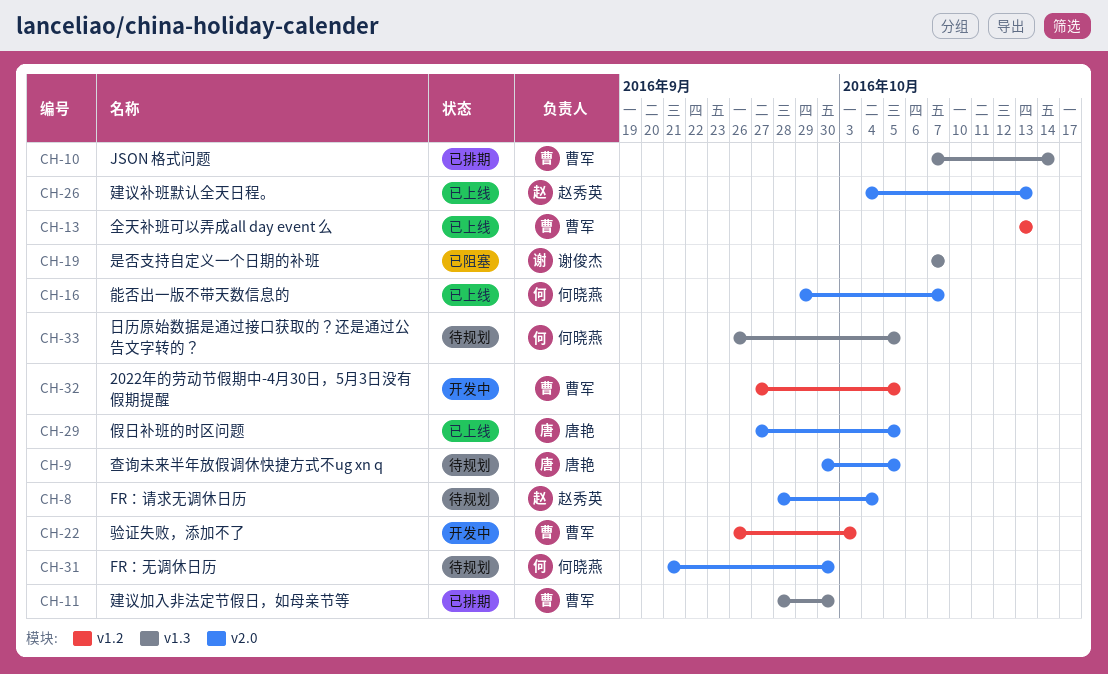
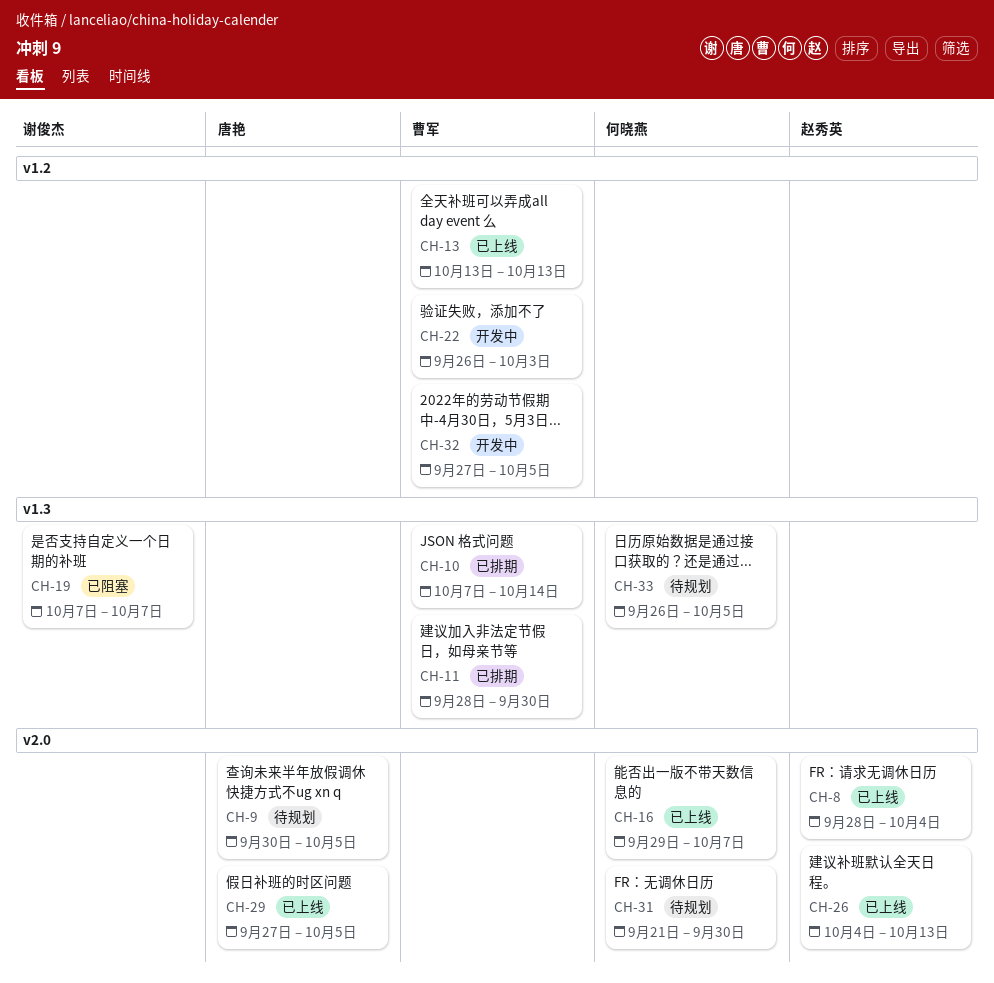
CH-8, status: 待规划 -> 已上线

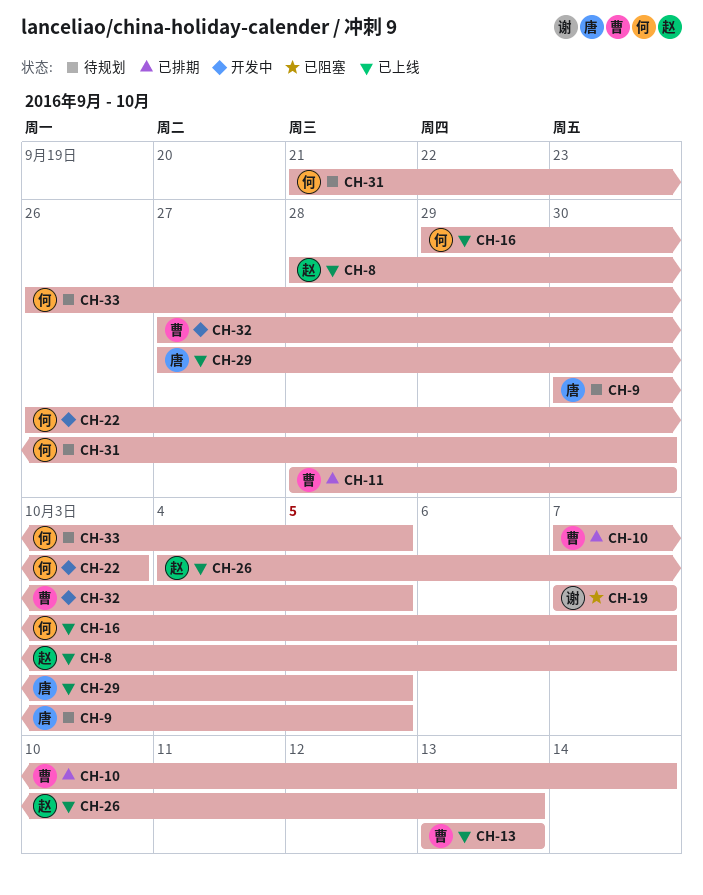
CH-8, due: Oct 4 -> Oct 7
CH-22, owner: 曹军 -> 何晓燕

